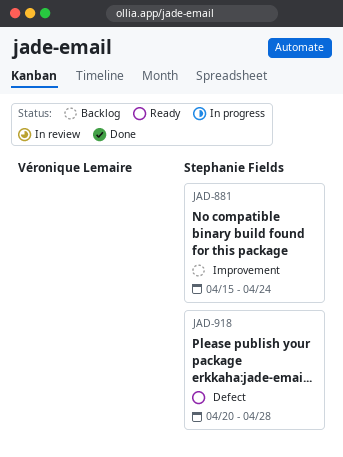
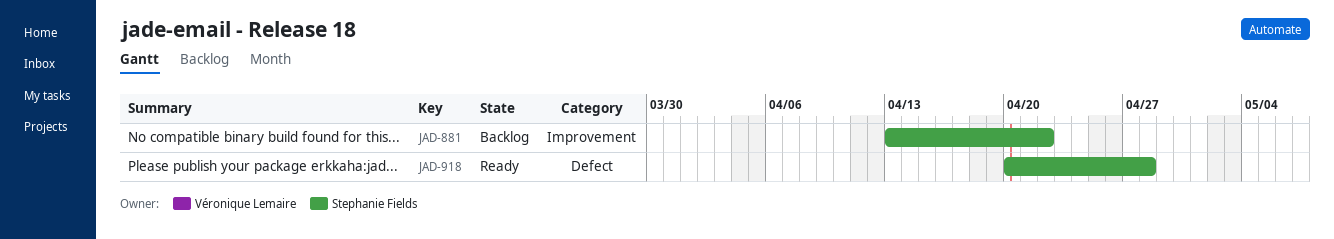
JAD-881, start: Apr 15 -> Apr 13
JAD-881, due: Apr 24 -> Apr 22

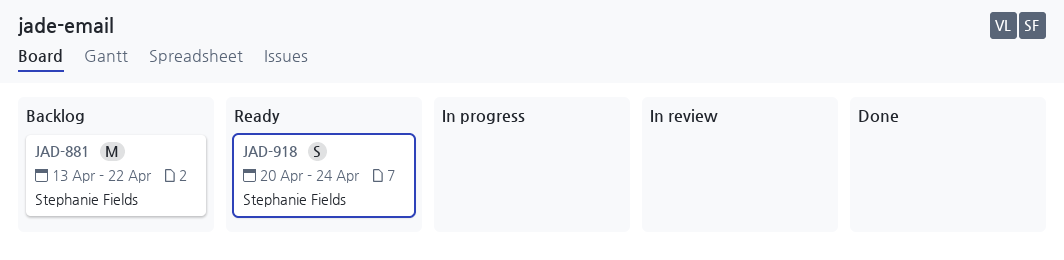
JAD-918, due: Apr 28 -> Apr 24

